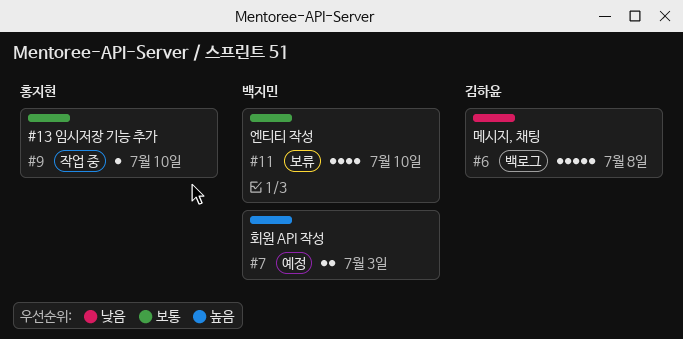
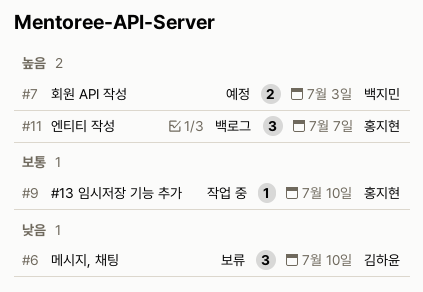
#6, status: 백로그 -> 보류
#6, estimate: 5 -> 3
#6, due: Jul 8 -> Jul 10
#11, status: 보류 -> 백로그
#11, owner: 백지민 -> 홍지현
#11, priority: 보통 -> 높음
#11, estimate: 4 -> 3
#11, due: Jul 10 -> Jul 7

